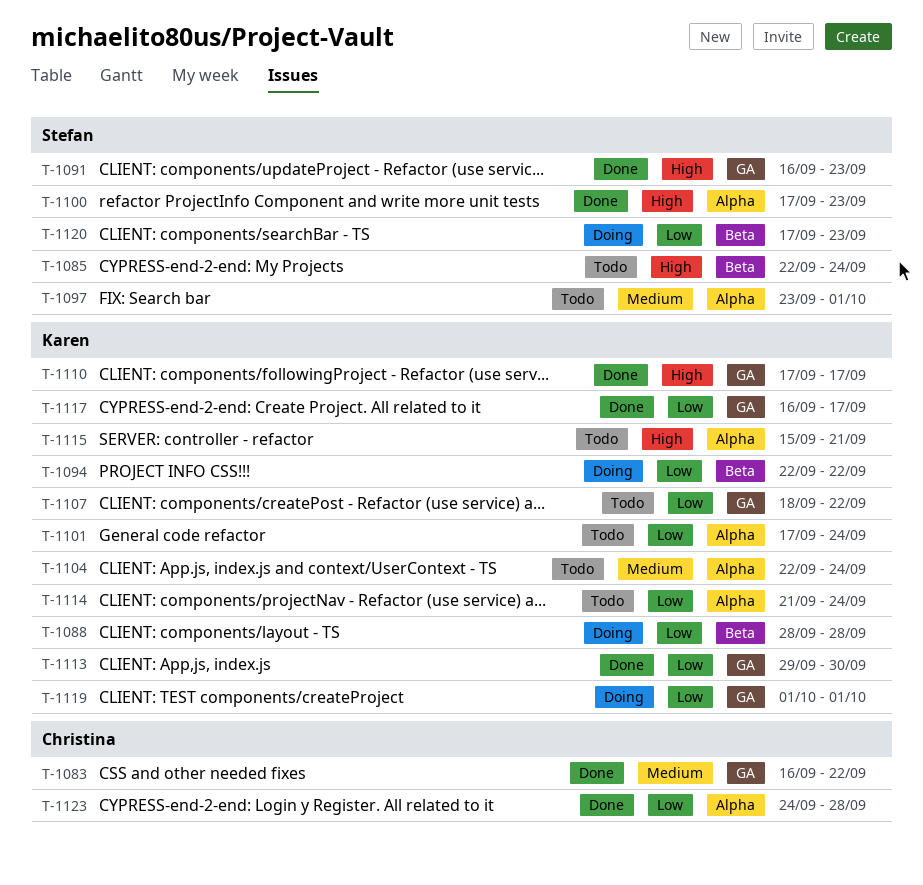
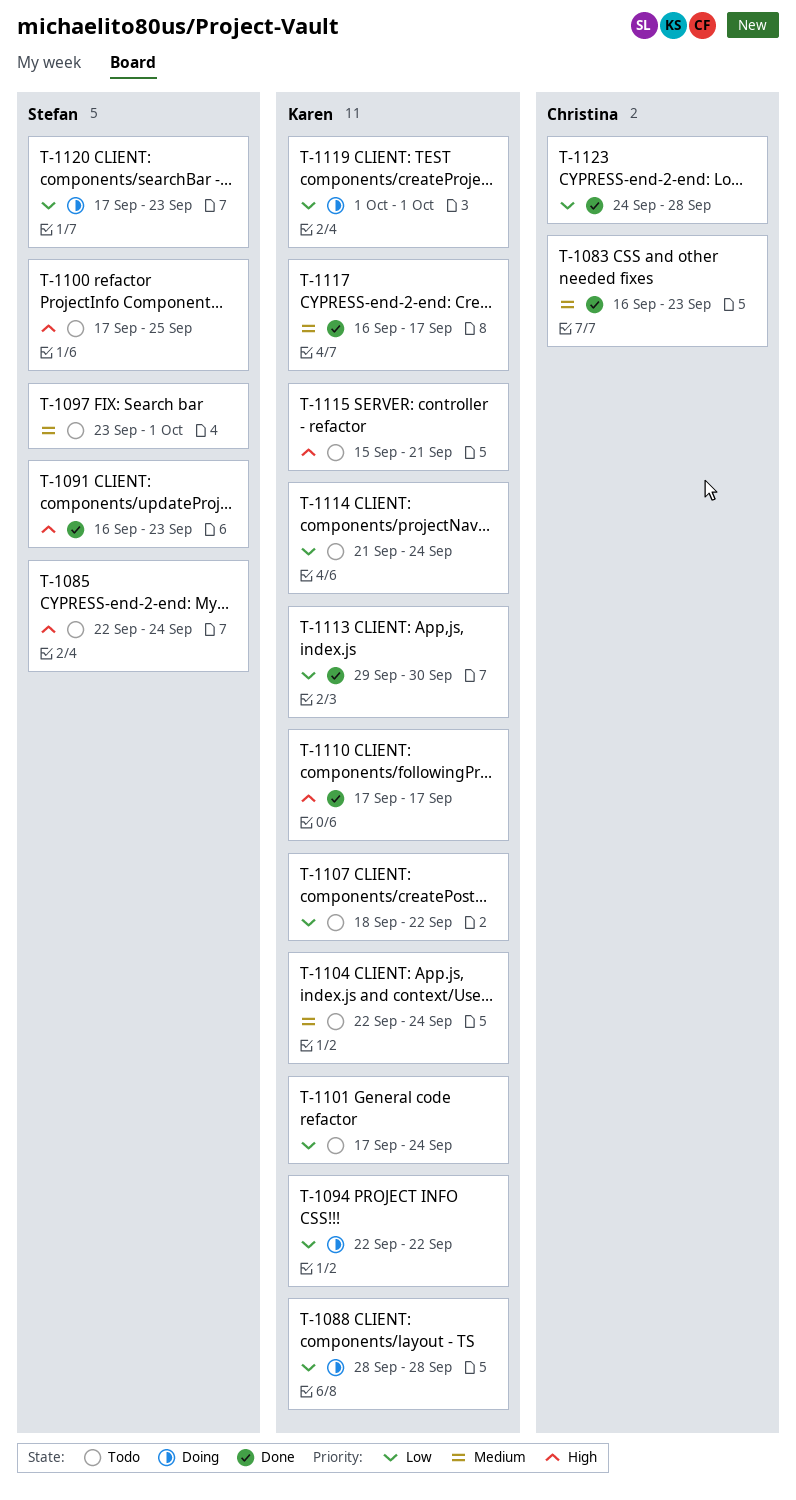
T-1083, due: Sep 22 -> Sep 23
T-1100, status: Done -> Todo
T-1100, due: Sep 23 -> Sep 25
T-1117, priority: Low -> Medium

